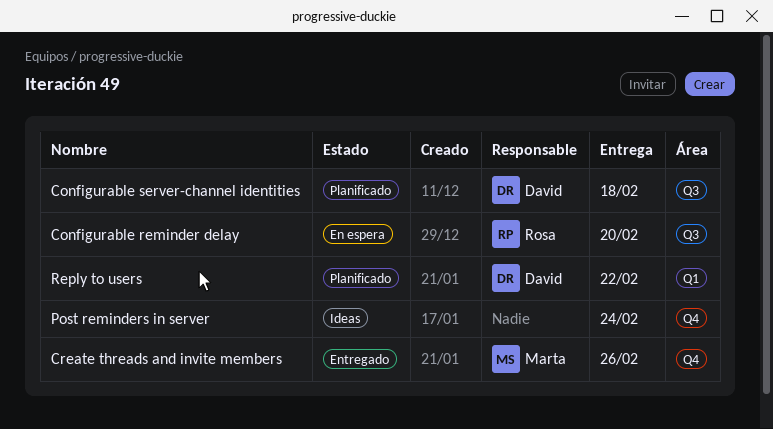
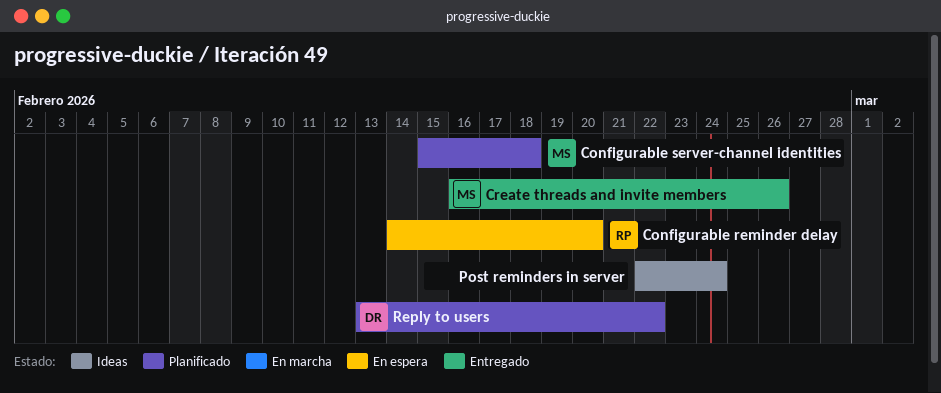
Configurable server-channel identities, owner: David -> Marta

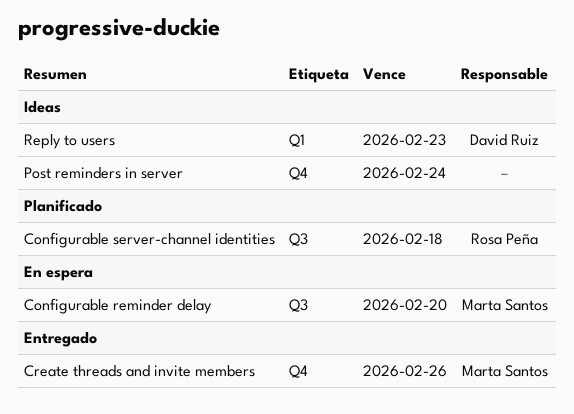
Configurable reminder delay, owner: Rosa Peña -> Marta Santos
Configurable server-channel identities, owner: Marta Santos -> Rosa Peña
Reply to users, status: Planificado -> Ideas
Reply to users, due: Feb 22 -> Feb 23

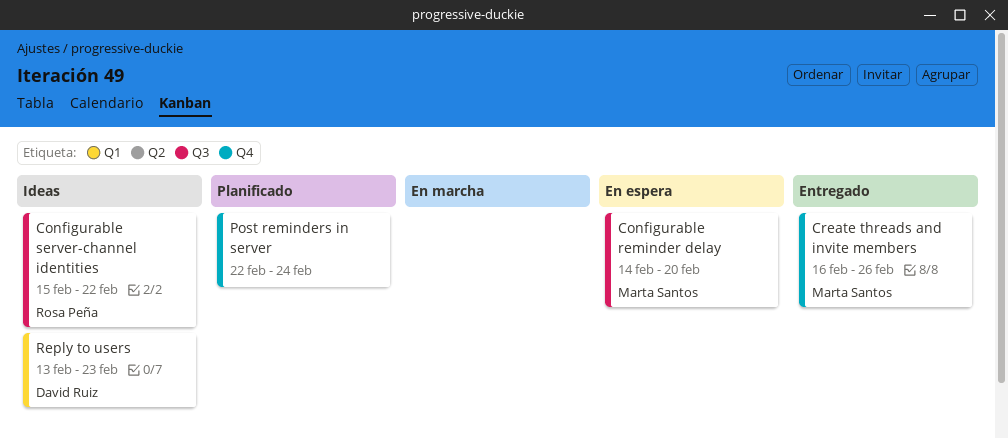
Configurable server-channel identities, status: Planificado -> Ideas
Configurable server-channel identities, due: Feb 18 -> Feb 22
Post reminders in server, status: Ideas -> Planificado

